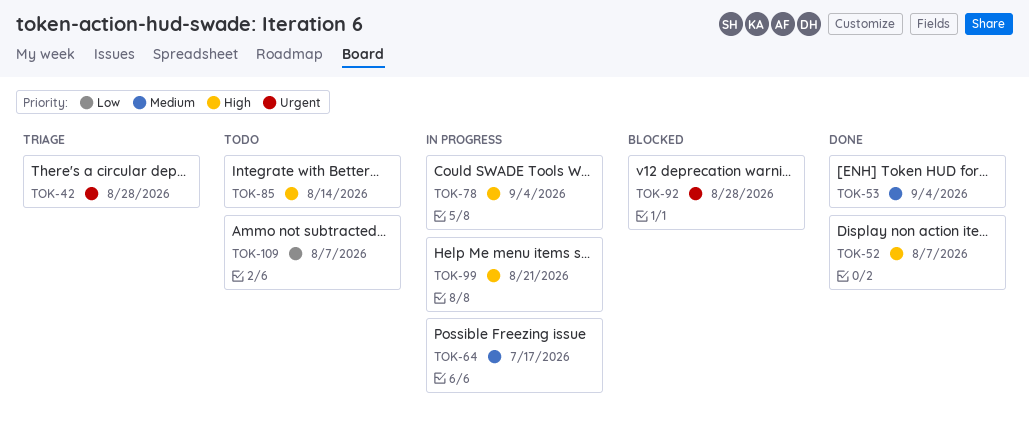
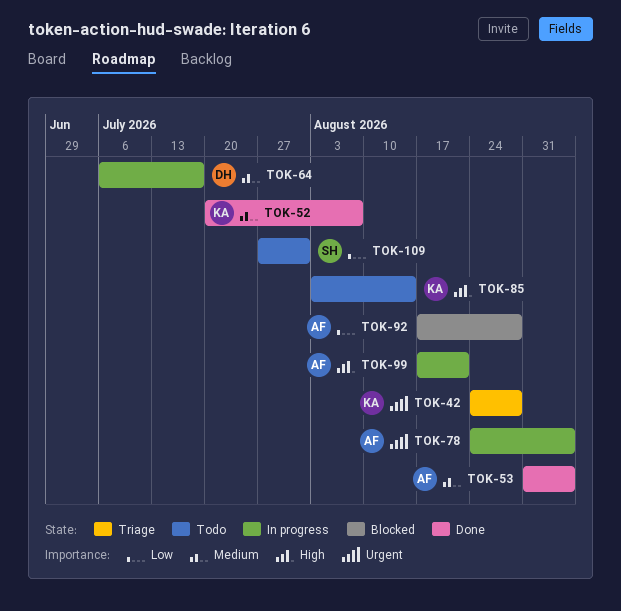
TOK-52, priority: High -> Medium
TOK-78, priority: High -> Urgent
TOK-92, priority: Urgent -> Low
TOK-109, due: Aug 7 -> Jul 31

